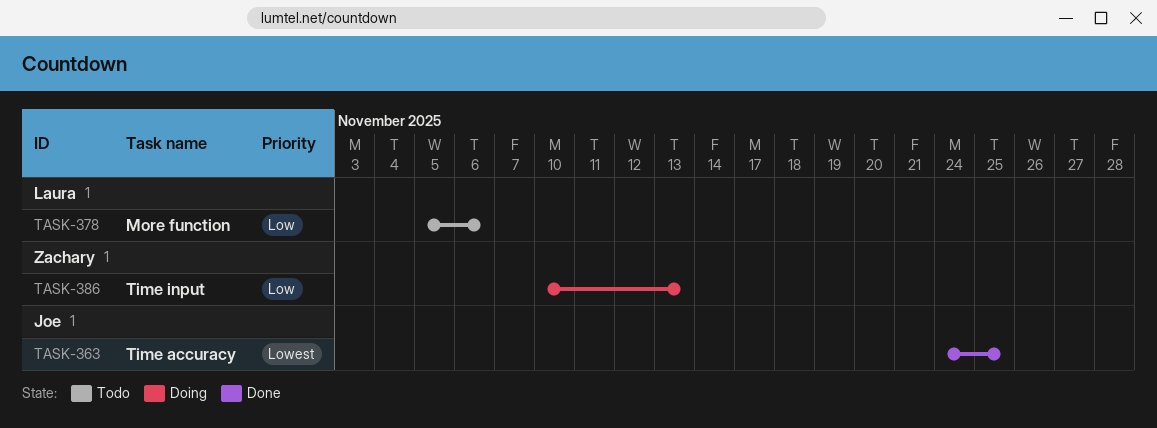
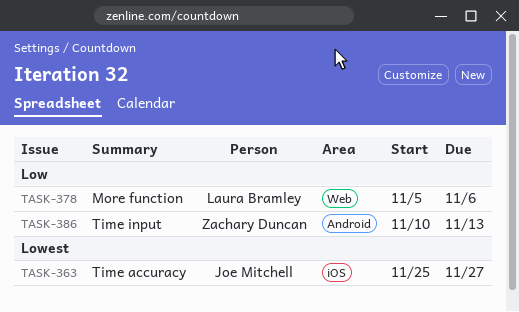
TASK-363, start: Nov 24 -> Nov 25
TASK-363, due: Nov 25 -> Nov 27

